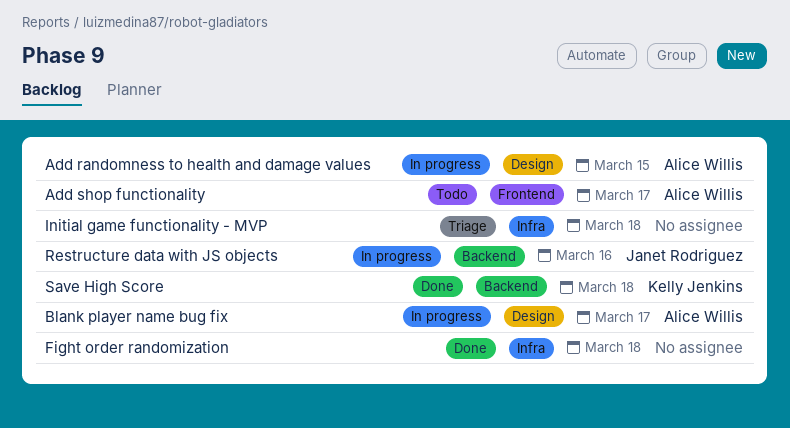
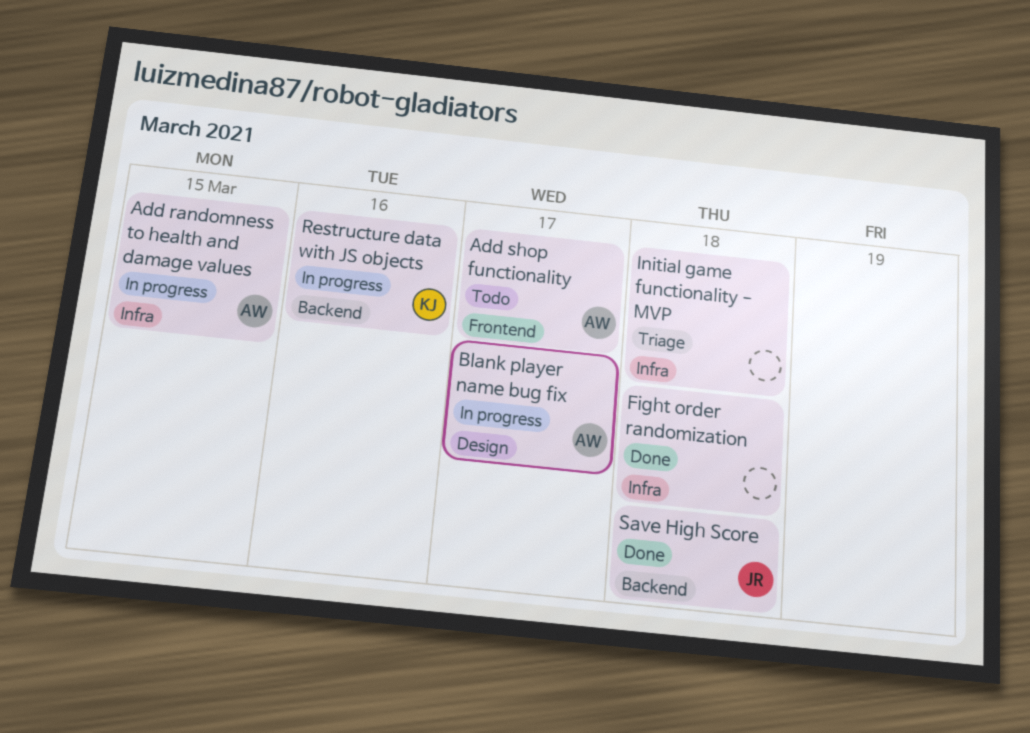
Add randomness to health and damage values, label: Design -> Infra
Restructure data with JS objects, owner: Janet Rodriguez -> Kelly Jenkins
Save High Score, owner: Kelly Jenkins -> Janet Rodriguez

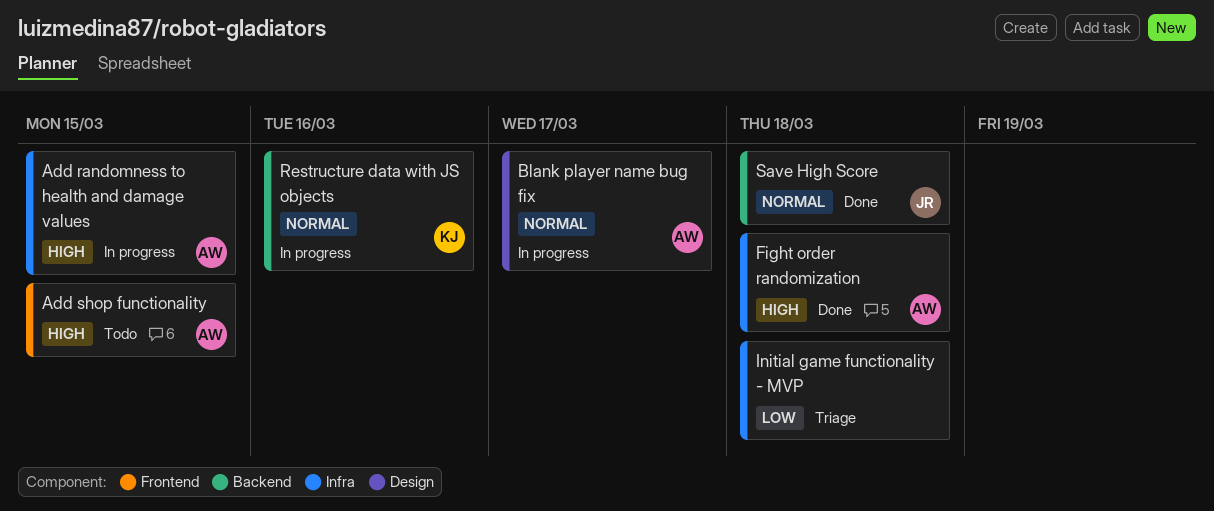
Add shop functionality, due: Mar 17 -> Mar 15
Fight order randomization, owner: none -> AW

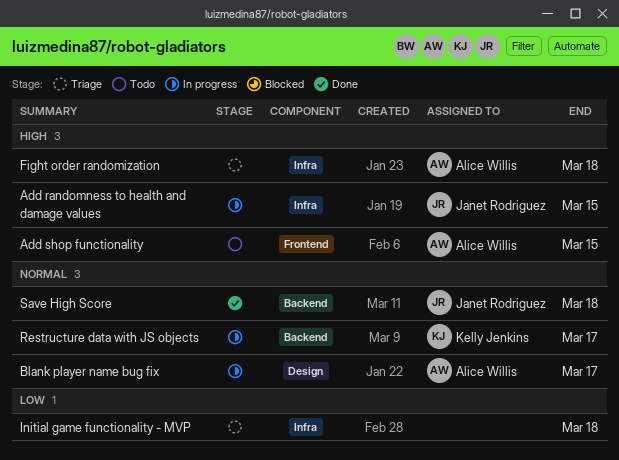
Add randomness to health and damage values, owner: Alice Willis -> Janet Rodriguez
Fight order randomization, status: Done -> Triage
Restructure data with JS objects, due: Mar 16 -> Mar 17

